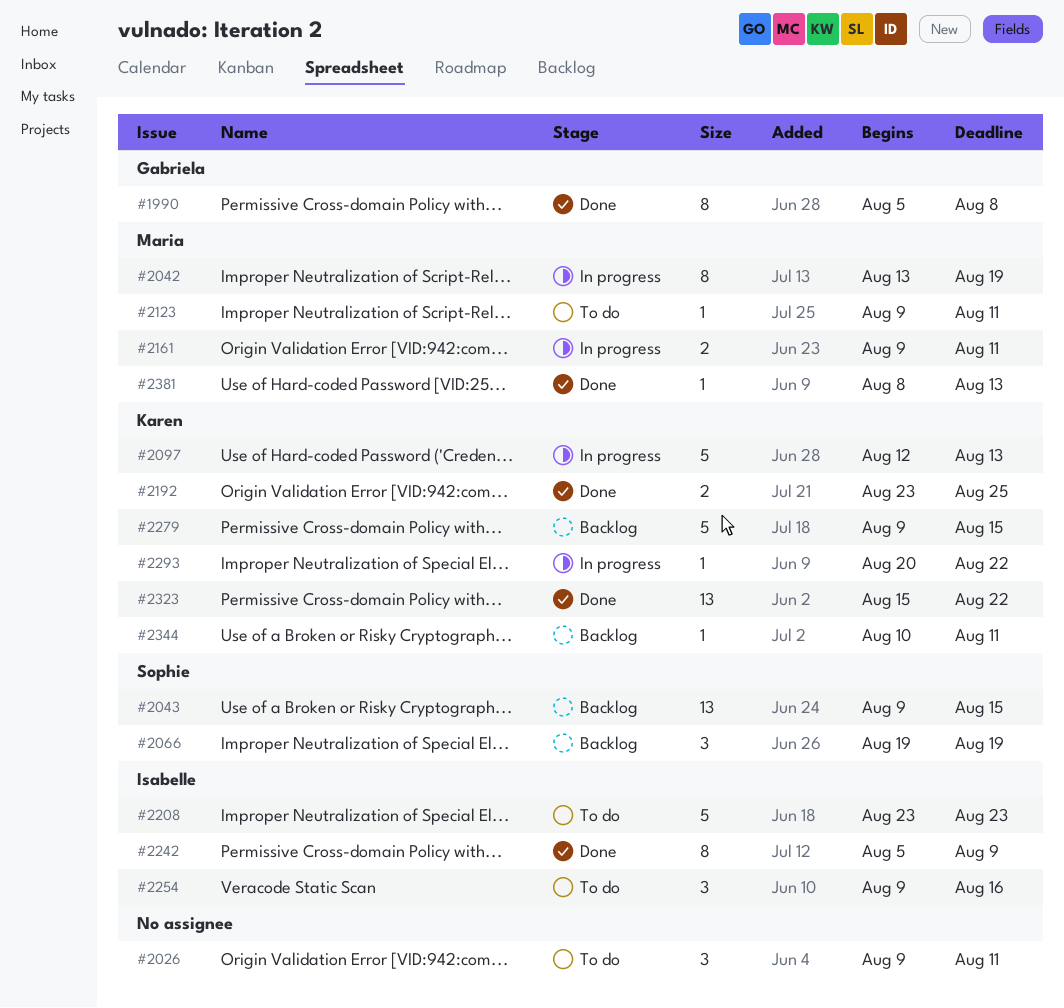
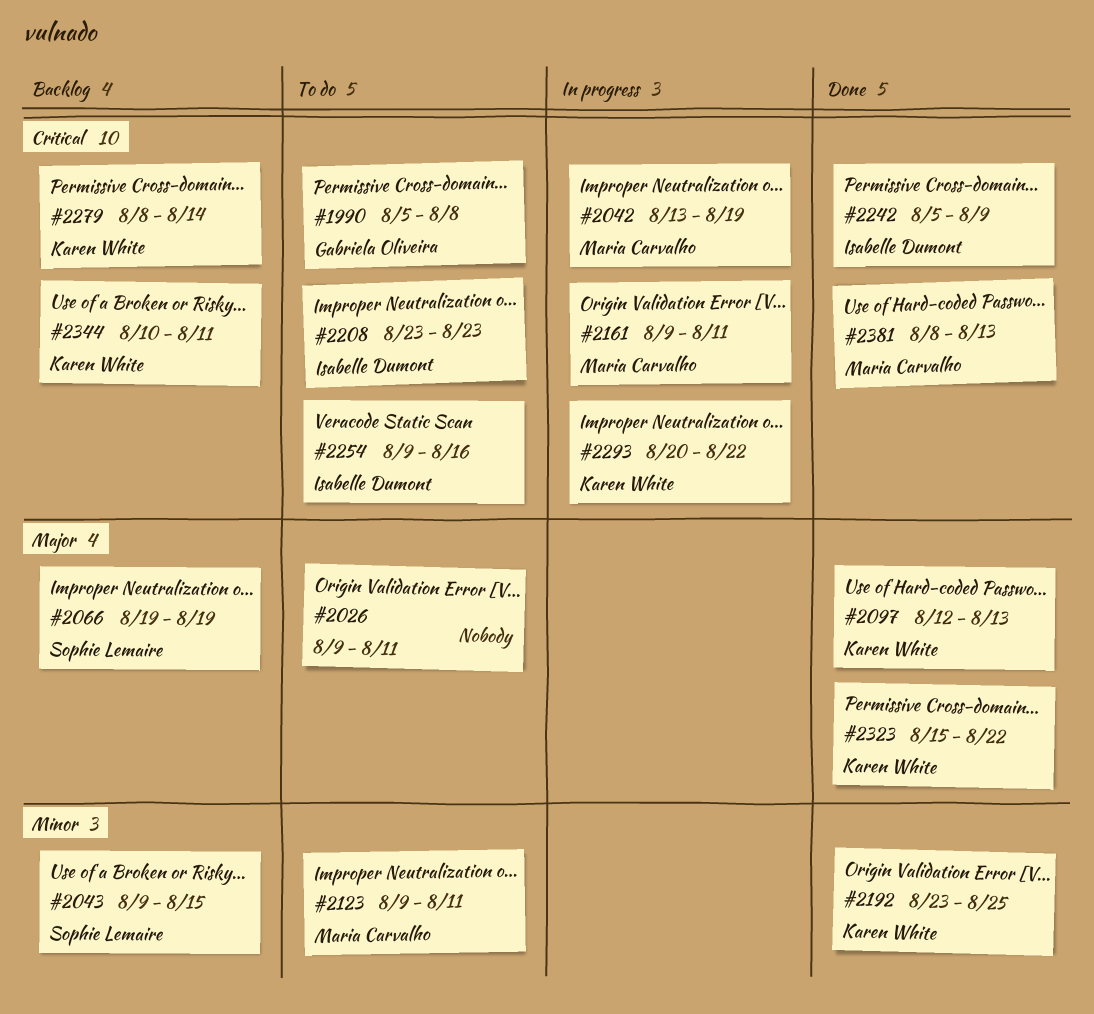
#1990, status: Done -> To do
#2097, status: In progress -> Done
#2279, start: Aug 9 -> Aug 8
#2279, due: Aug 15 -> Aug 14

